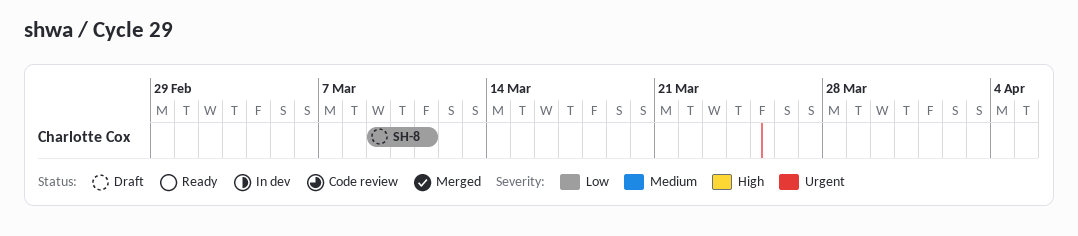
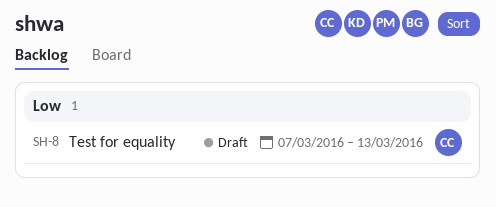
SH-8, start: Mar 9 -> Mar 7
SH-8, due: Mar 11 -> Mar 13

